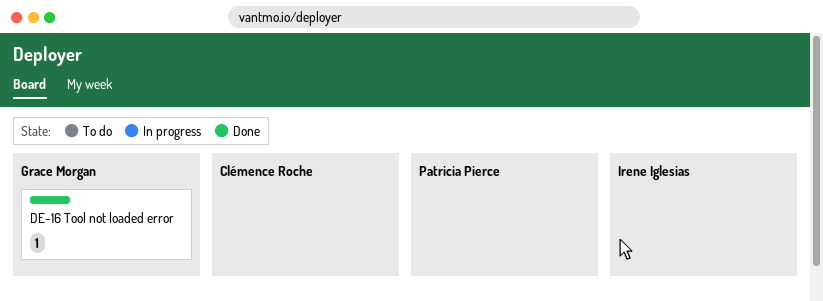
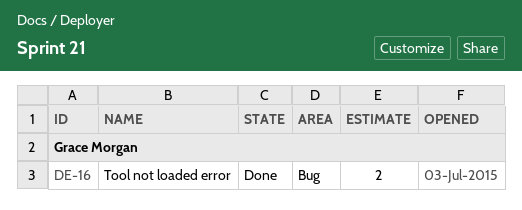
DE-16, estimate: 1 -> 2

